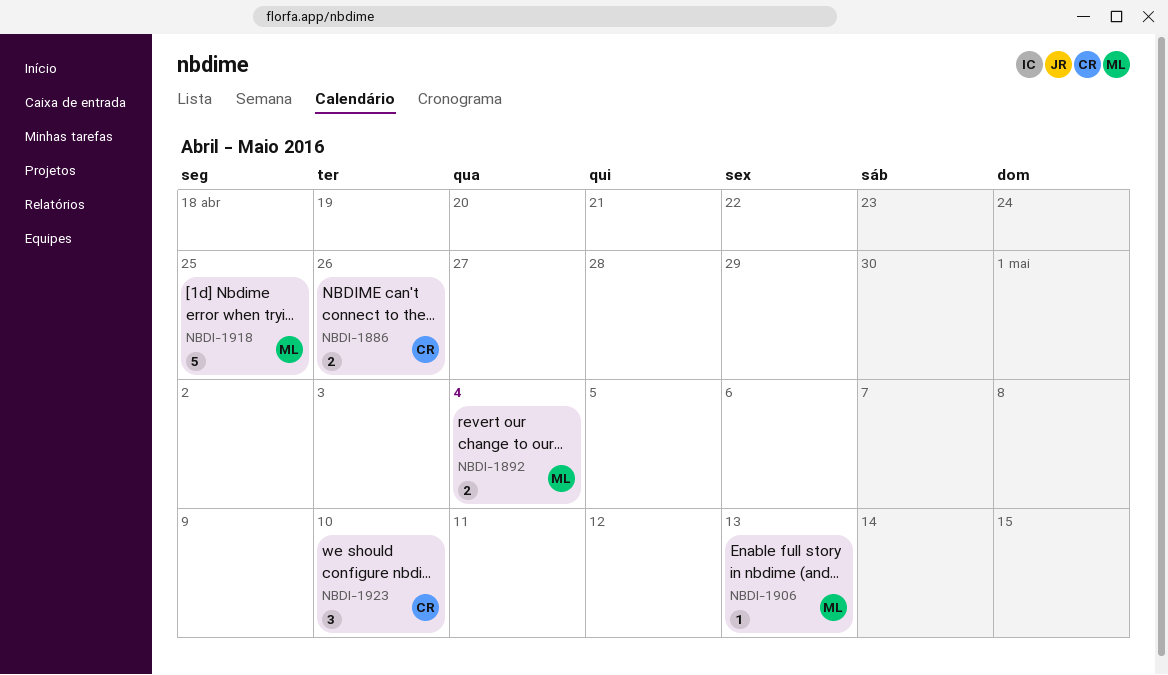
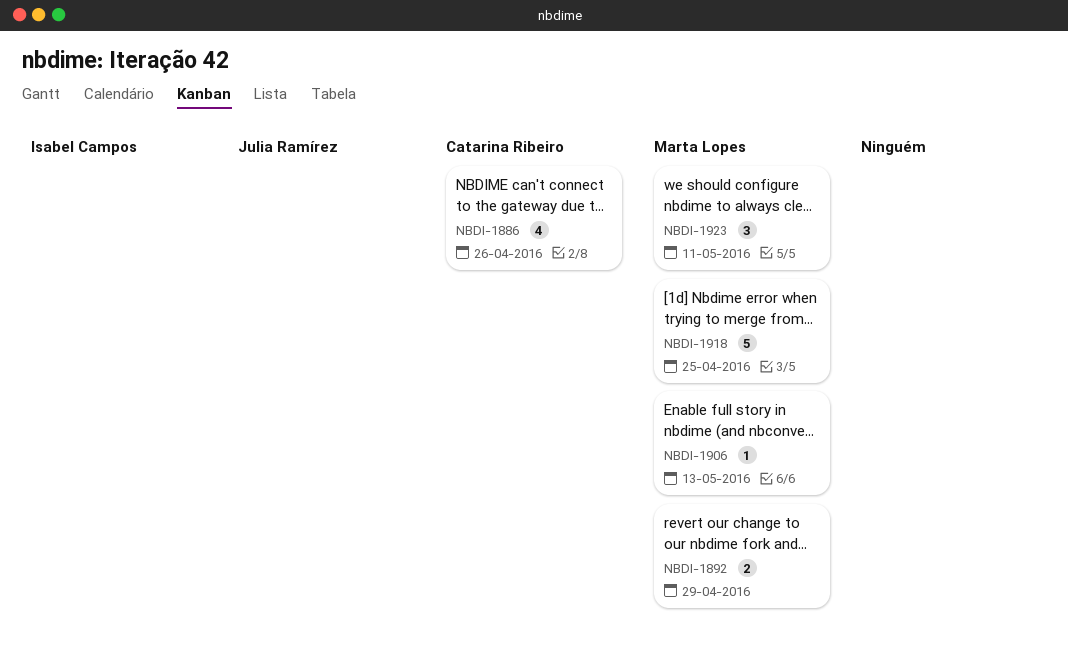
NBDI-1886, estimate: 2 -> 4
NBDI-1892, due: May 4 -> Apr 29
NBDI-1923, owner: Catarina Ribeiro -> Marta Lopes
NBDI-1923, due: May 10 -> May 11

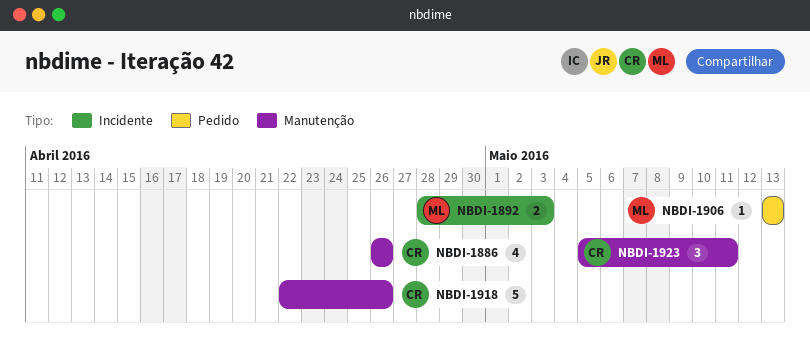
NBDI-1892, due: Apr 29 -> May 3
NBDI-1918, owner: Marta Lopes -> Catarina Ribeiro
NBDI-1918, due: Apr 25 -> Apr 26
NBDI-1923, owner: Marta Lopes -> Catarina Ribeiro

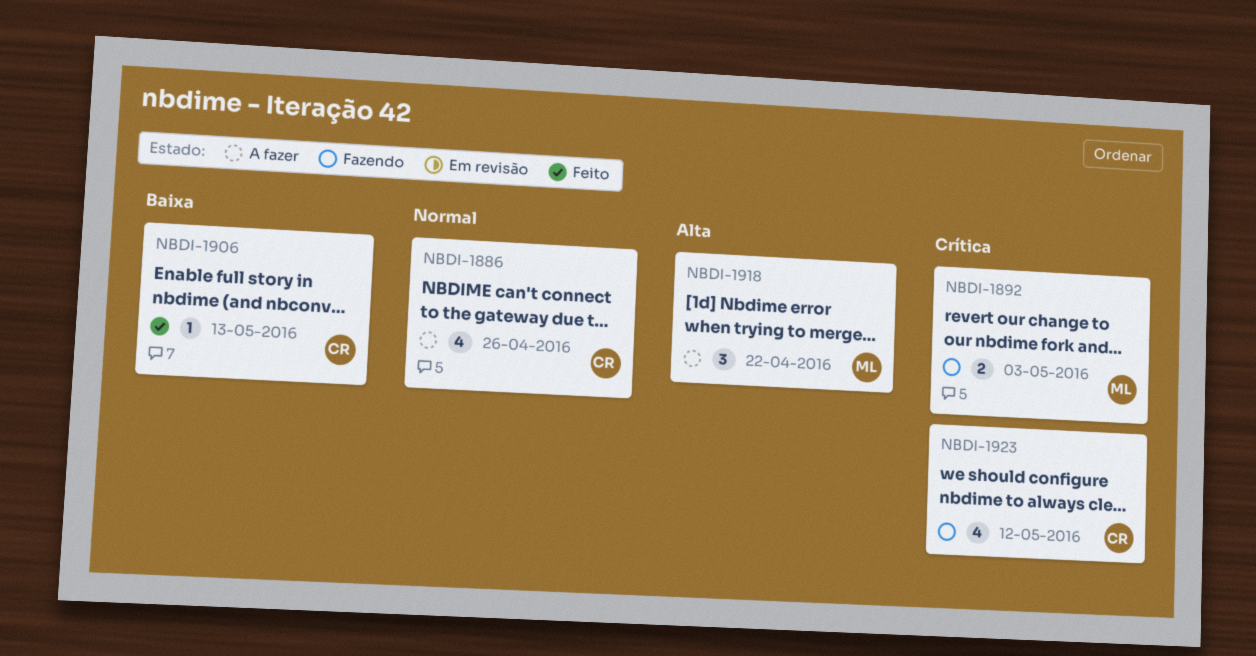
NBDI-1906, owner: ML -> CR
NBDI-1918, owner: CR -> ML
NBDI-1918, estimate: 5 -> 3
NBDI-1918, due: Apr 26 -> Apr 22
NBDI-1923, estimate: 3 -> 4
NBDI-1923, due: May 11 -> May 12

